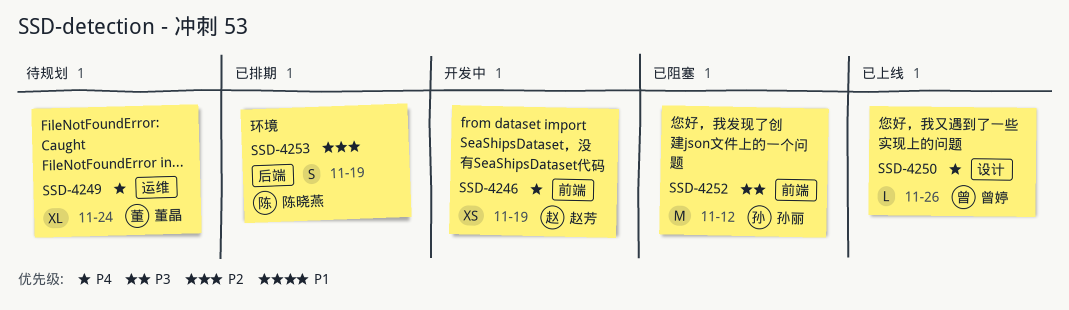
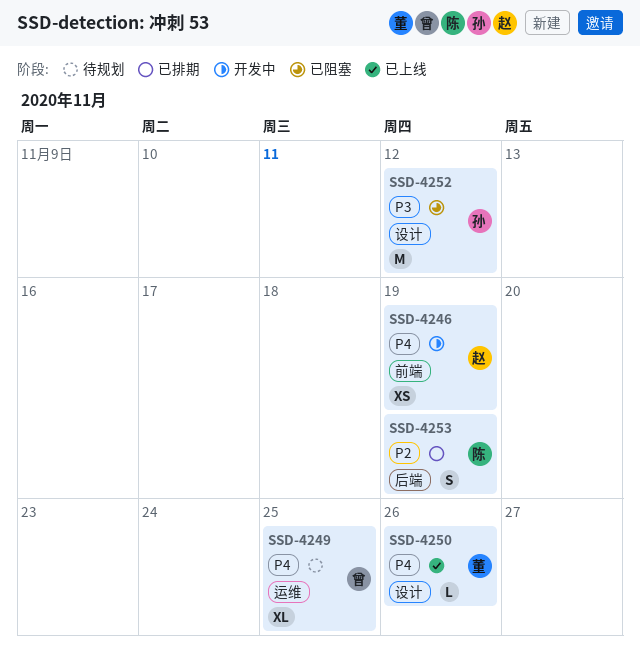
SSD-4249, owner: 董晶 -> 曾婷
SSD-4249, due: Nov 24 -> Nov 25
SSD-4250, owner: 曾婷 -> 董晶
SSD-4252, label: 前端 -> 设计

